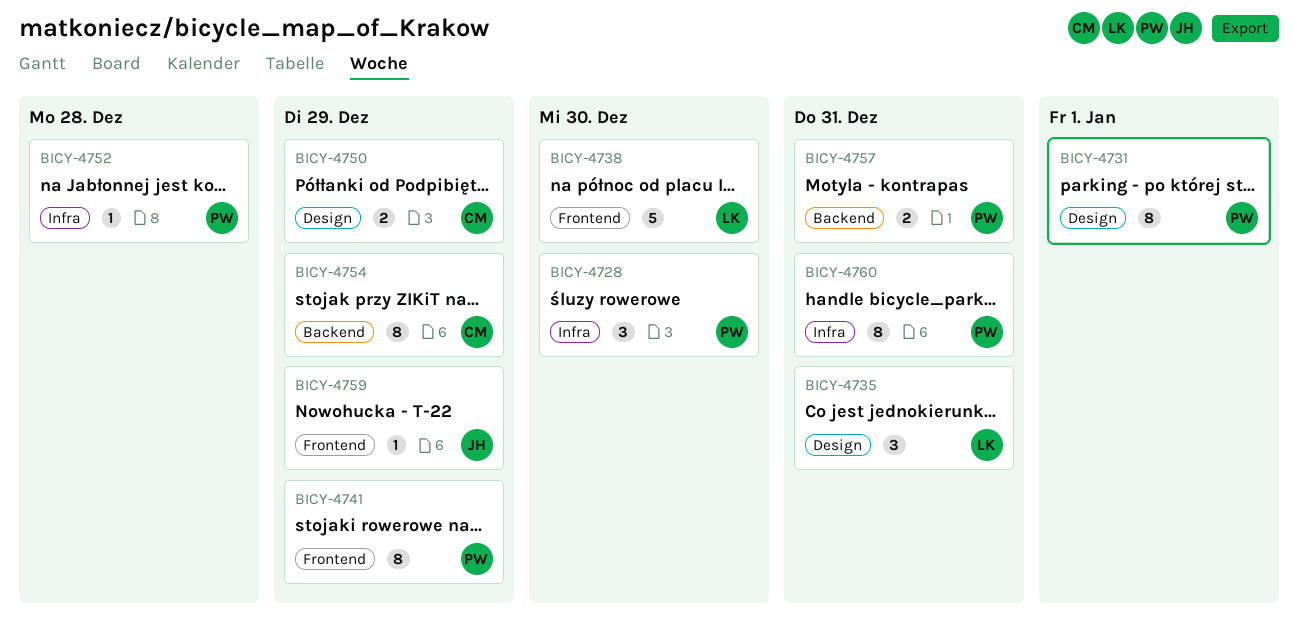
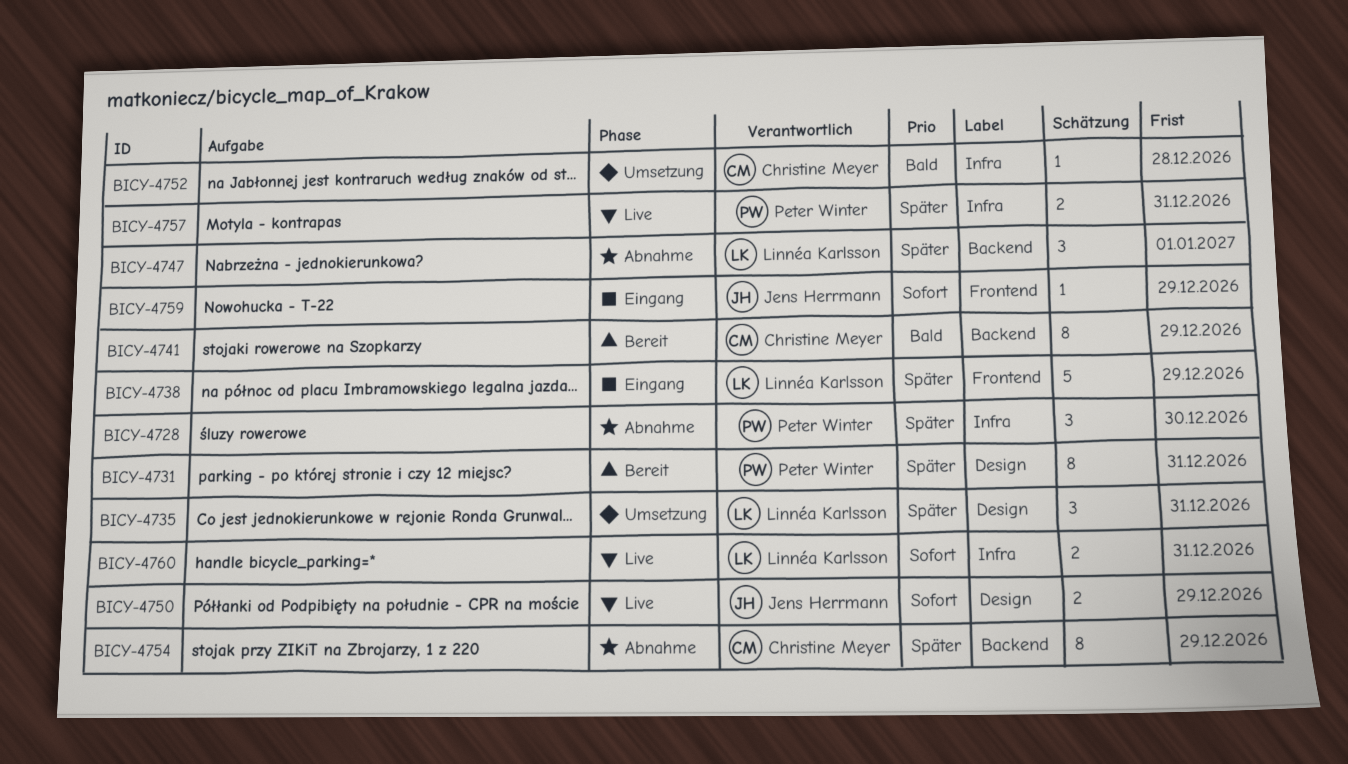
BICY-4731, due: Jan 1 -> Dec 31
BICY-4738, due: Dec 30 -> Dec 29
BICY-4741, owner: Peter Winter -> Christine Meyer
BICY-4741, label: Frontend -> Backend
BICY-4747: none -> present
BICY-4750, owner: Christine Meyer -> Jens Herrmann
BICY-4752, owner: Peter Winter -> Christine Meyer
BICY-4757, label: Backend -> Infra
BICY-4760, owner: Peter Winter -> Linnéa Karlsson
BICY-4760, estimate: 8 -> 2

